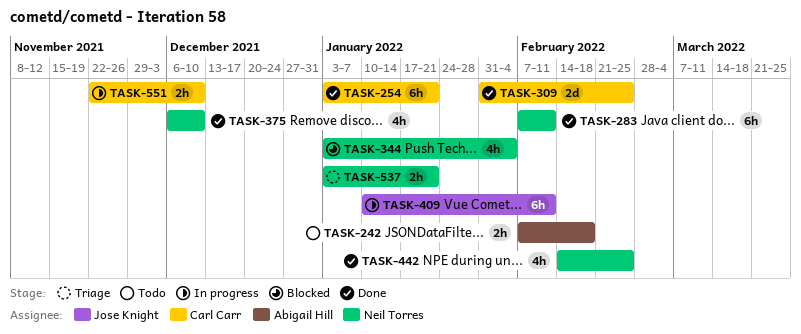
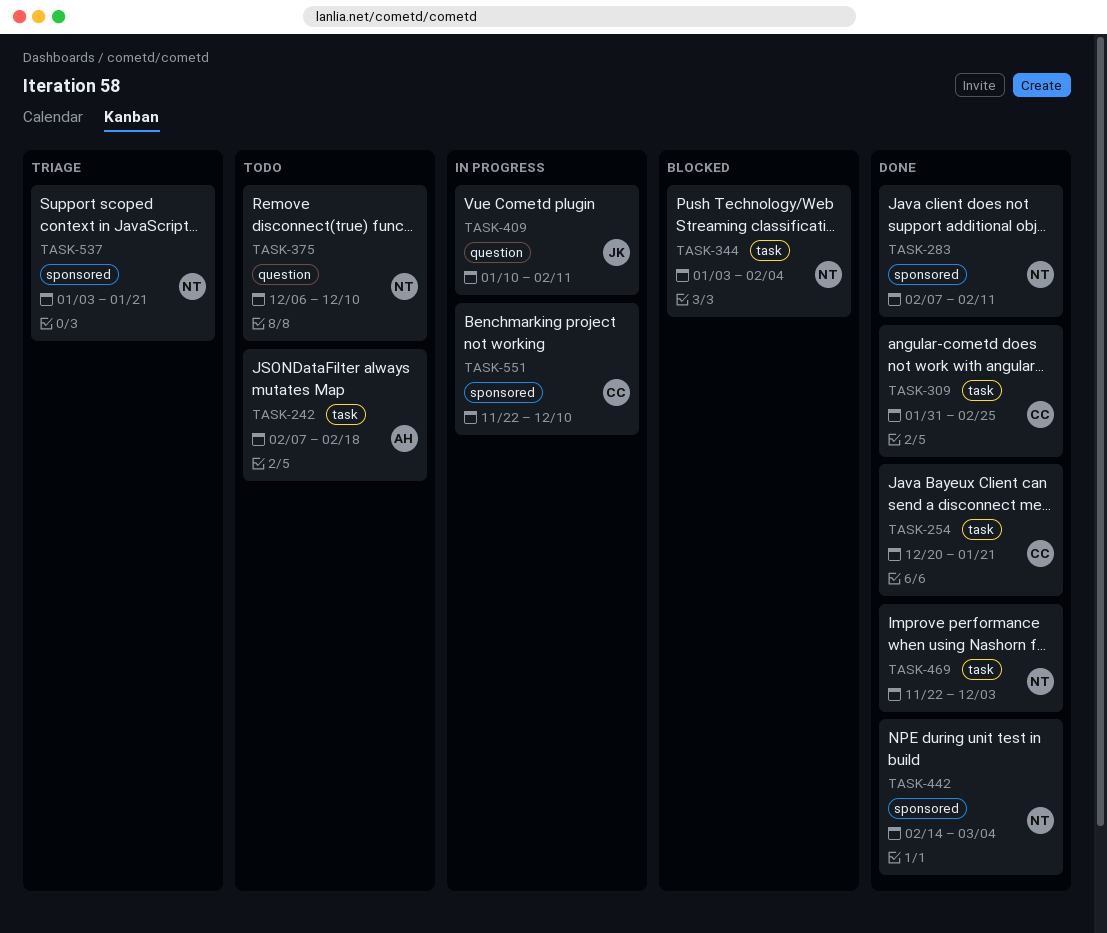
TASK-254, start: Jan 3 -> Dec 20
TASK-375, status: Done -> Todo
TASK-442, due: Feb 25 -> Mar 4
TASK-469: none -> present

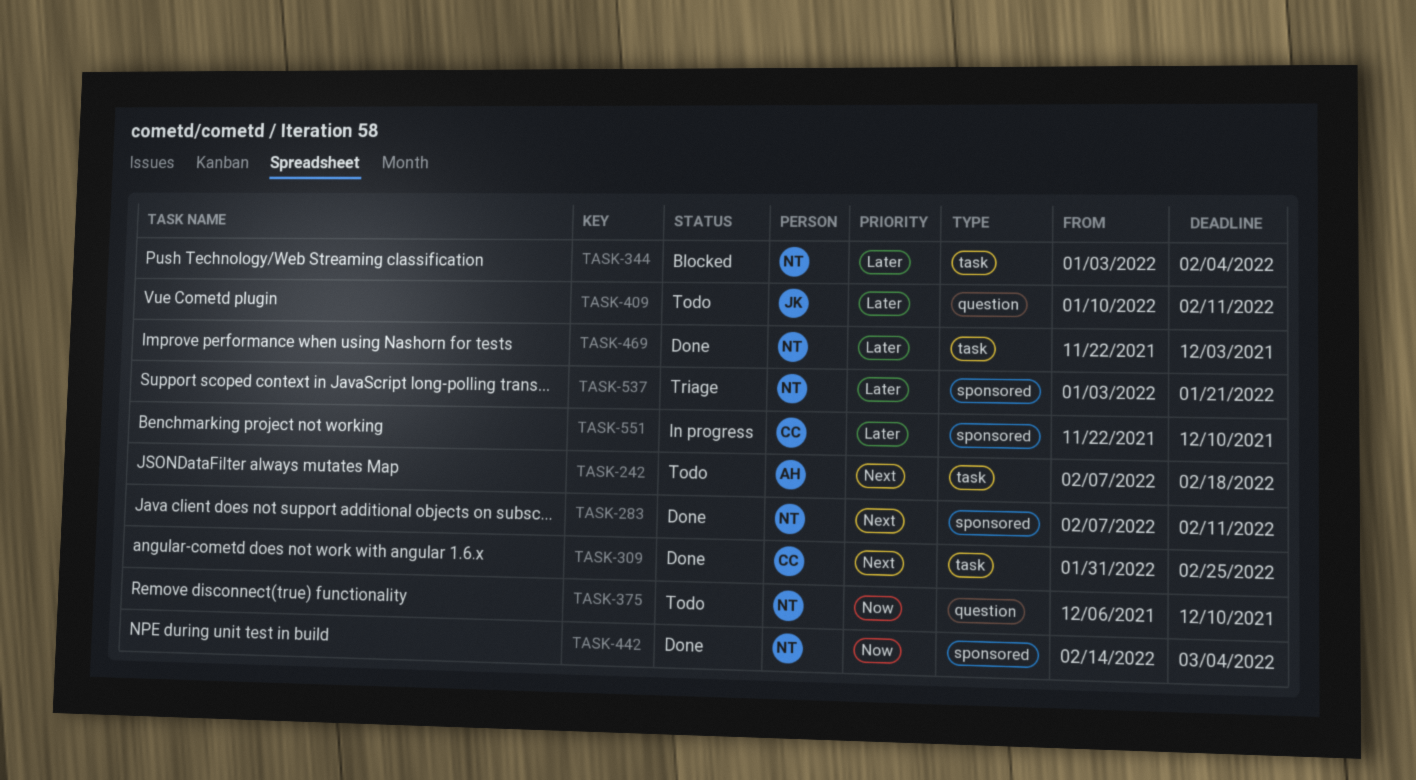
TASK-254: present -> none
TASK-409, status: In progress -> Todo

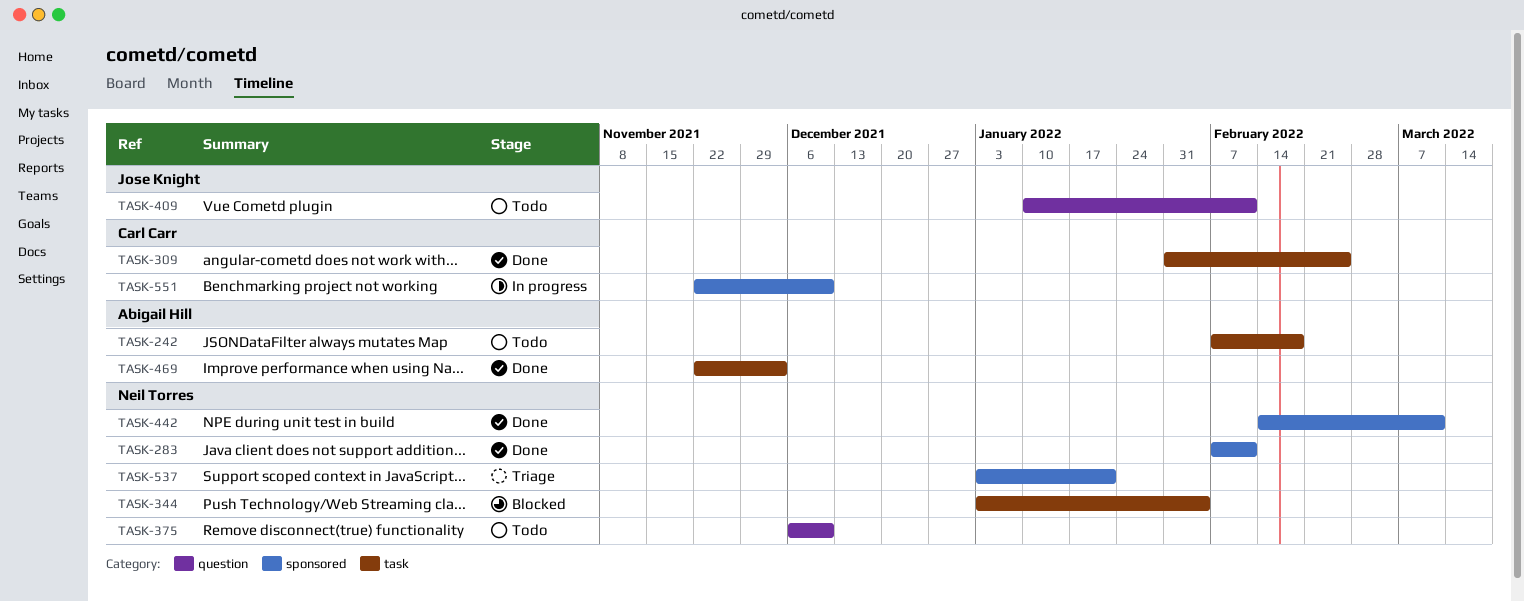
TASK-442, due: Mar 4 -> Mar 11
TASK-469, owner: Neil Torres -> Abigail Hill

